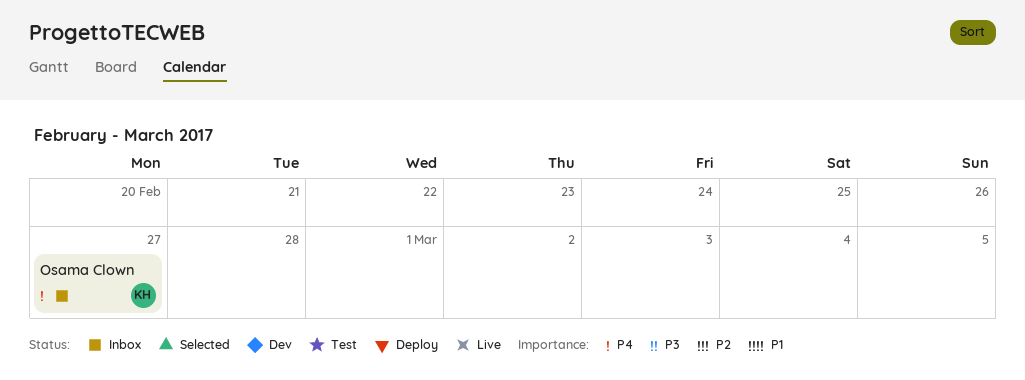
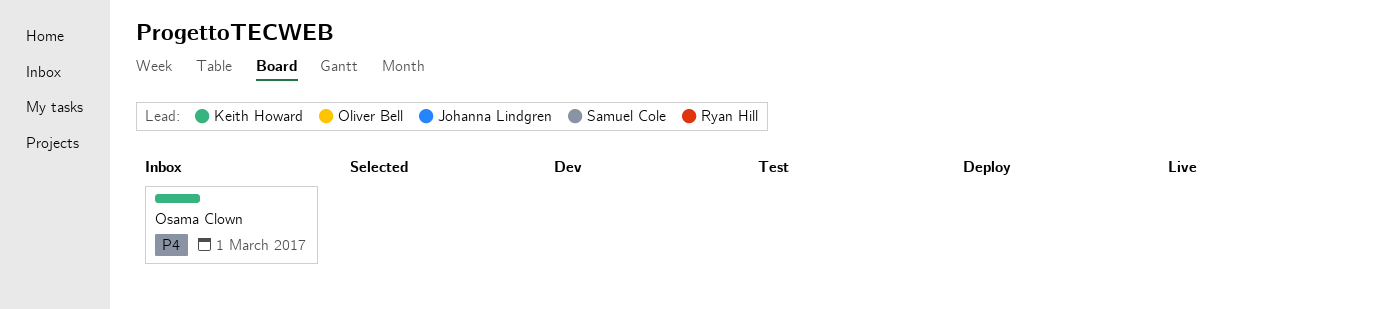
Osama Clown, due: Feb 27 -> Mar 1

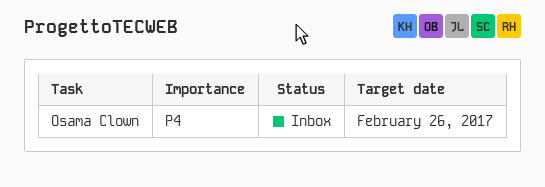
Osama Clown, due: Mar 1 -> Feb 26

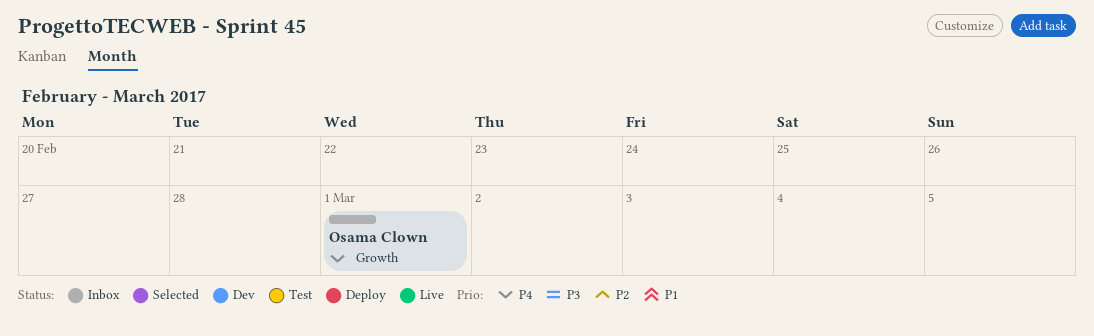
Osama Clown, due: Feb 26 -> Mar 1

